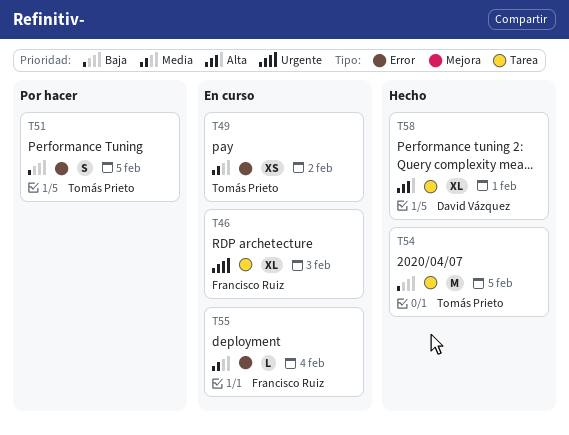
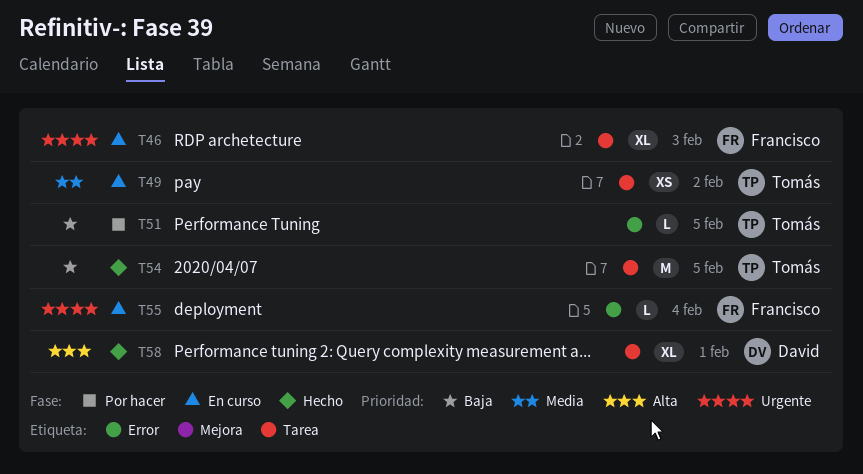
T49, label: Error -> Tarea
T51, estimate: S -> L
T55, priority: Media -> Urgente

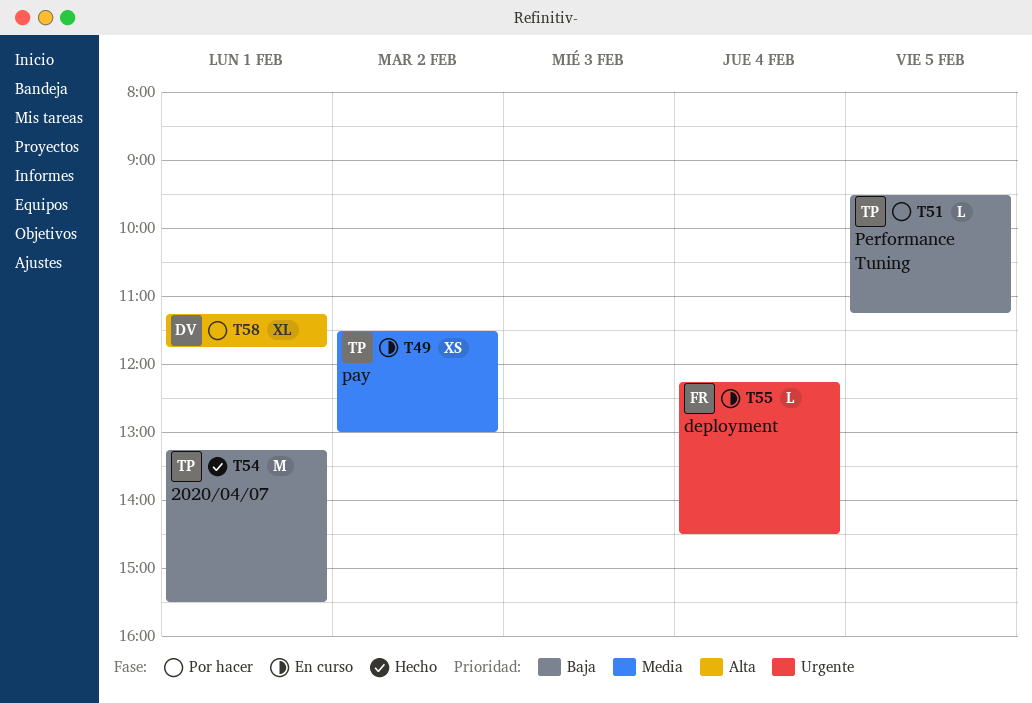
T46: present -> none
T54, day: Feb 5 -> Feb 1
T58, status: Hecho -> Por hacer

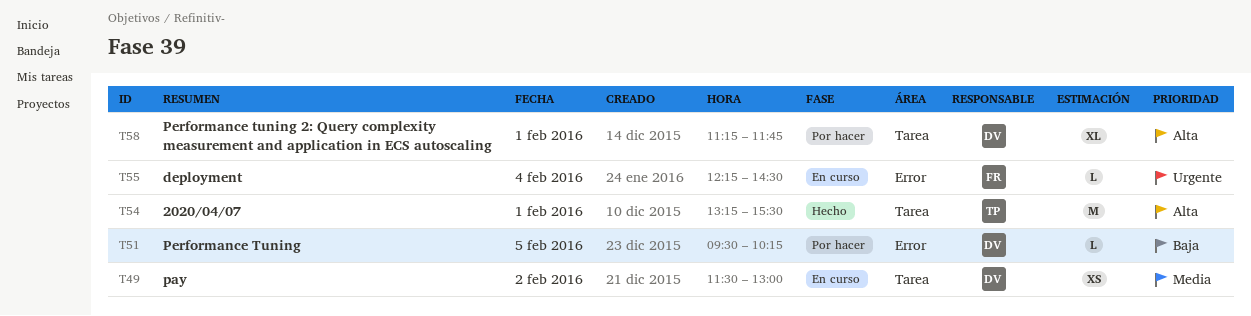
T49, owner: TP -> DV
T51, owner: TP -> DV
T51, ends: 11:15 -> 10:15
T54, priority: Baja -> Alta

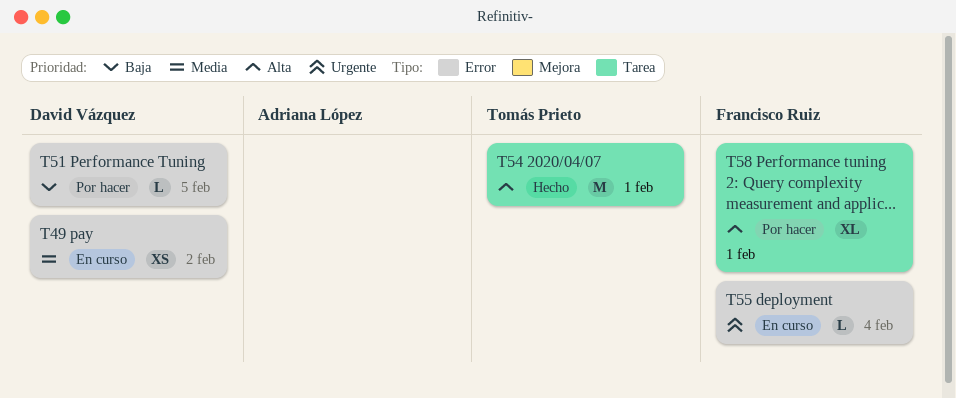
T49, label: Tarea -> Error
T58, owner: David Vázquez -> Francisco Ruiz

